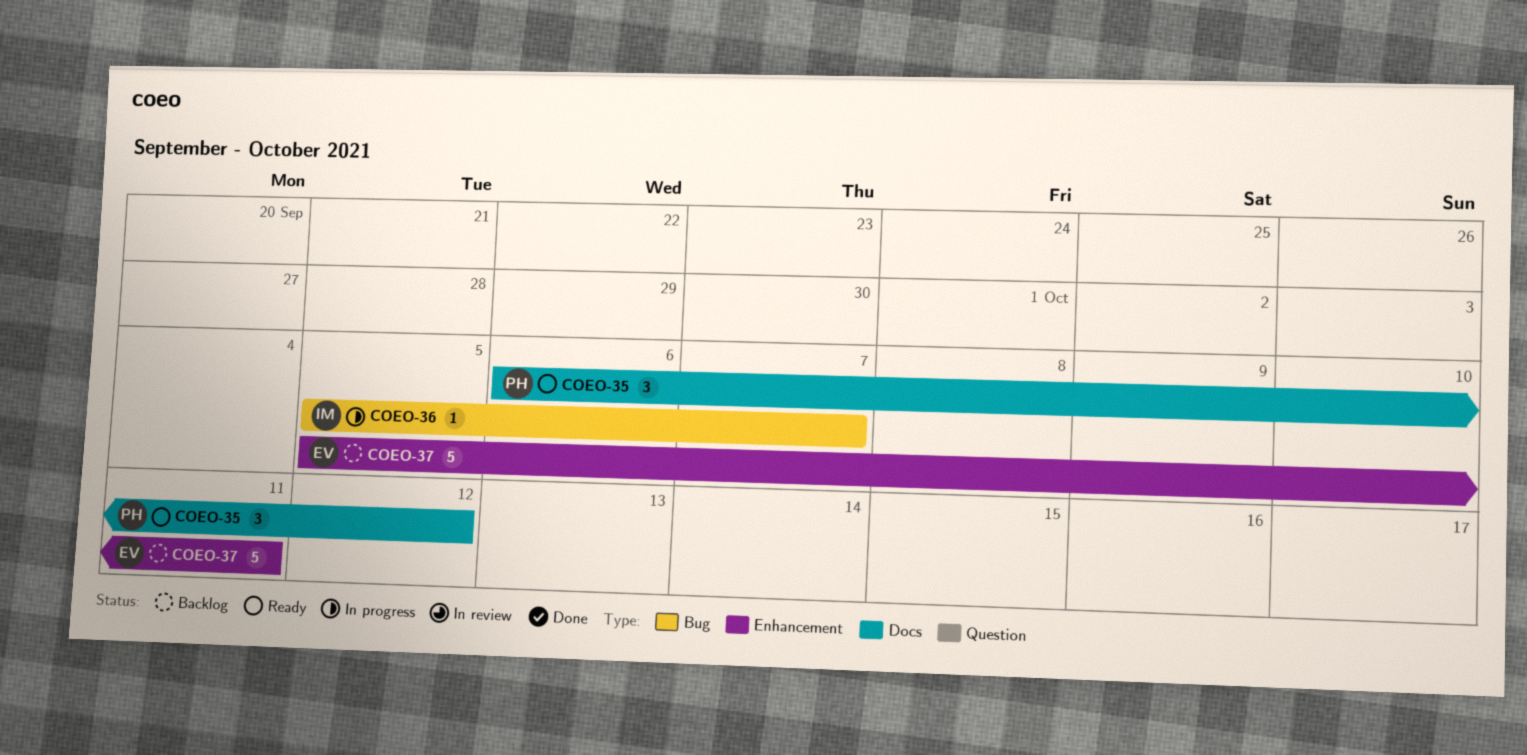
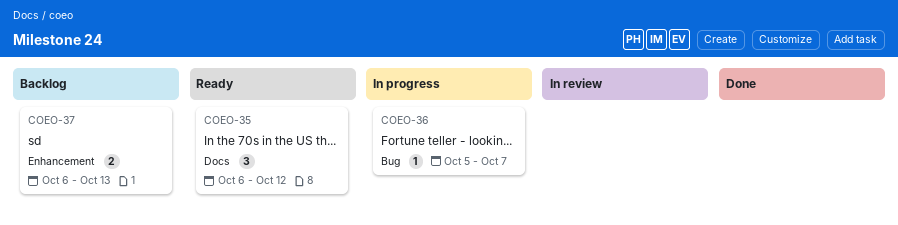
COEO-37, estimate: 5 -> 2
COEO-37, start: Oct 5 -> Oct 6
COEO-37, due: Oct 11 -> Oct 13

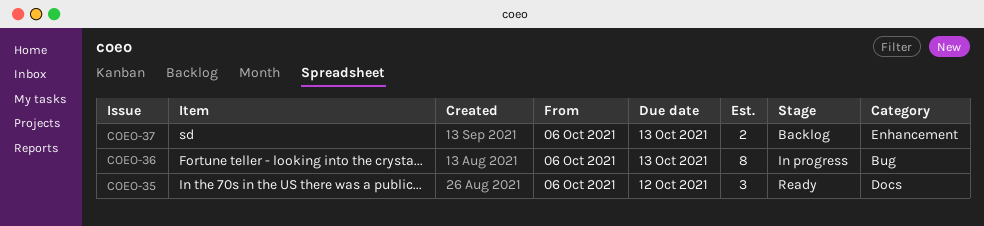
COEO-36, estimate: 1 -> 8
COEO-36, start: Oct 5 -> Oct 6
COEO-36, due: Oct 7 -> Oct 13

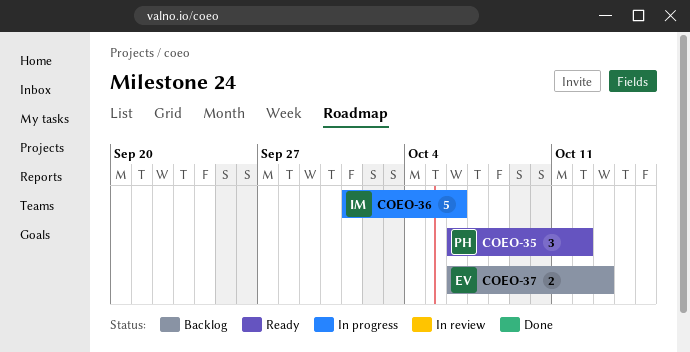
COEO-36, estimate: 8 -> 5
COEO-36, start: Oct 6 -> Oct 1
COEO-36, due: Oct 13 -> Oct 6

